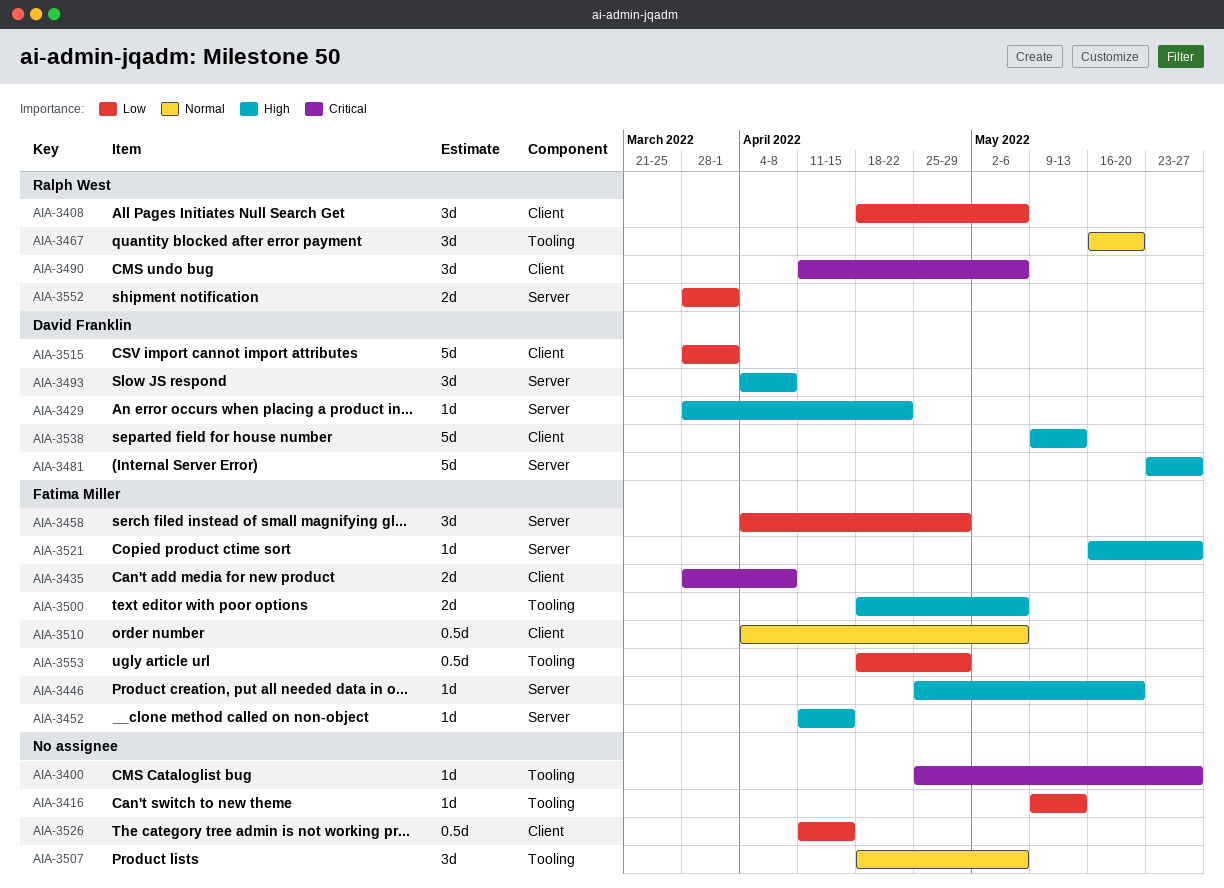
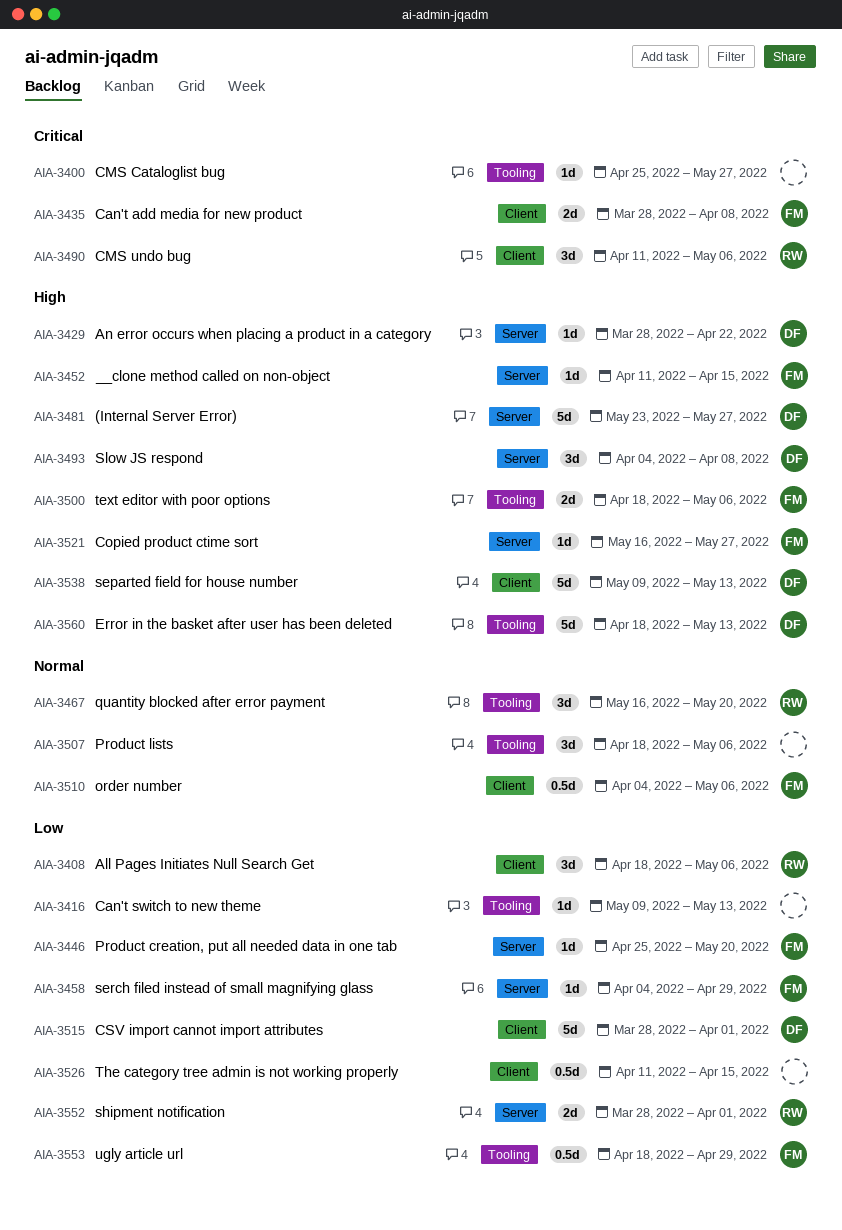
AIA-3446, priority: High -> Low
AIA-3458, estimate: 3d -> 1d
AIA-3560: none -> present

